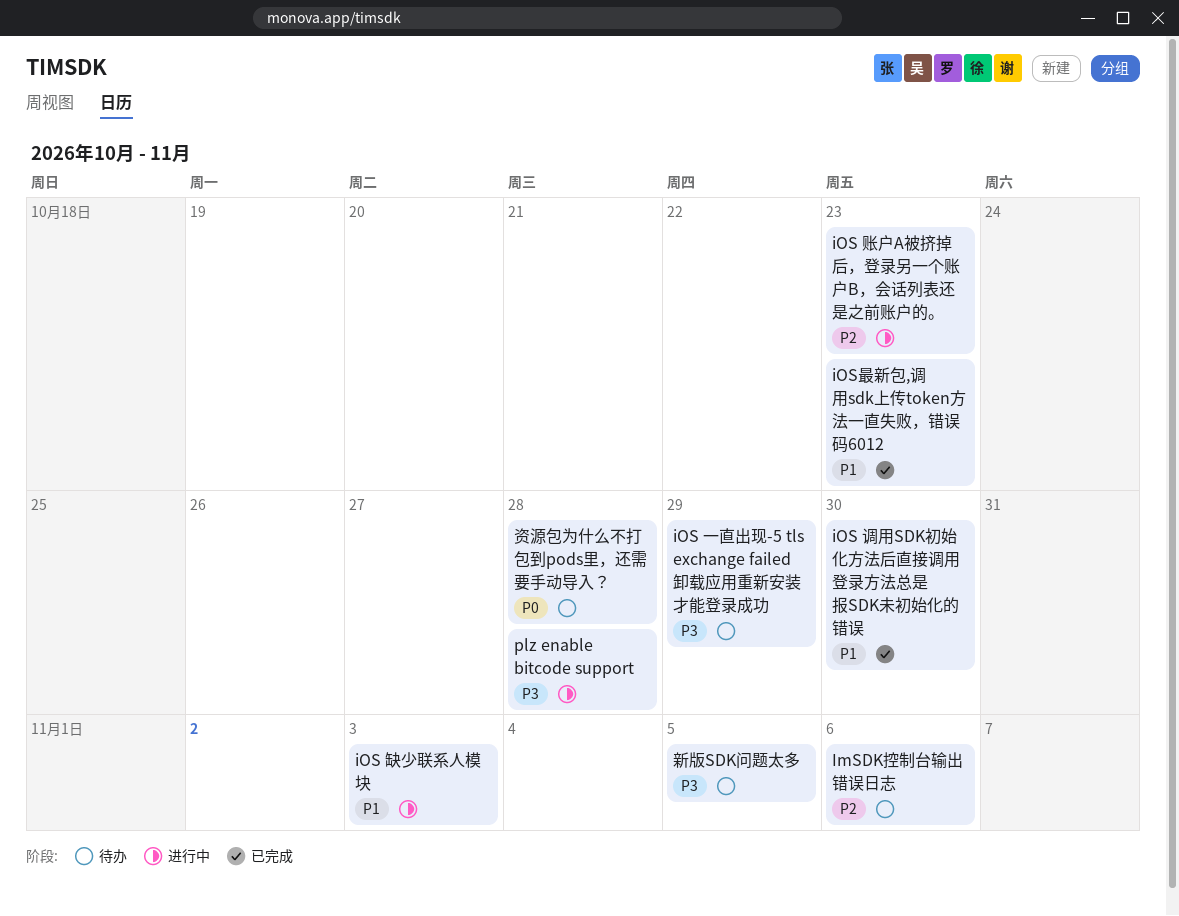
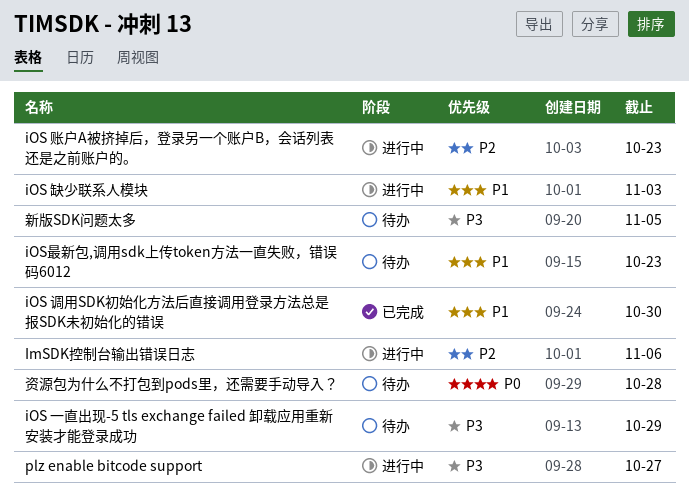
ImSDK控制台输出错误日志, status: 待办 -> 进行中
iOS最新包,调用sdk上传token方法一直失败，错误码6012, status: 已完成 -> 待办
plz enable bitcode support, due: Oct 28 -> Oct 27

